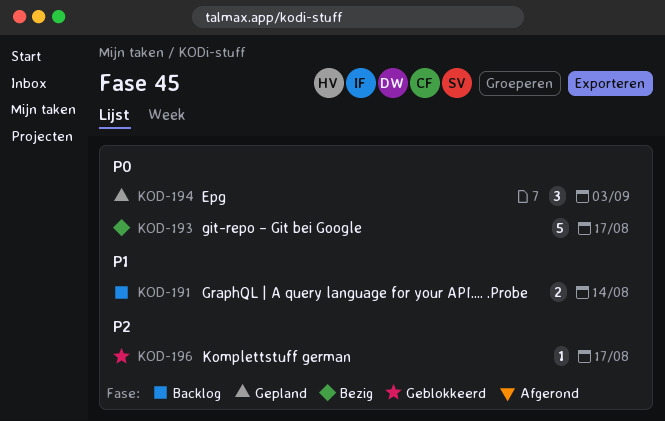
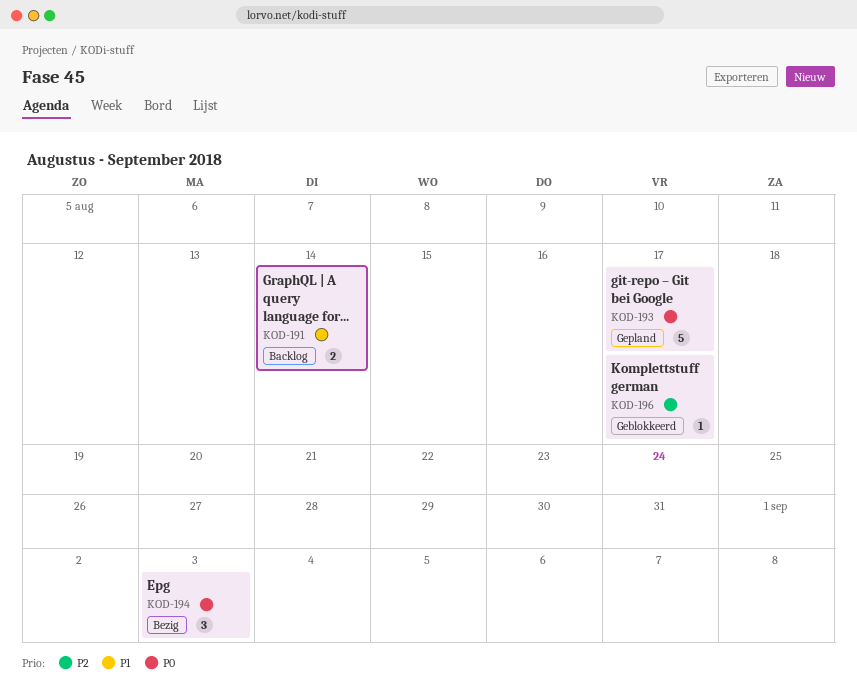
KOD-193, status: Bezig -> Gepland
KOD-194, status: Gepland -> Bezig

